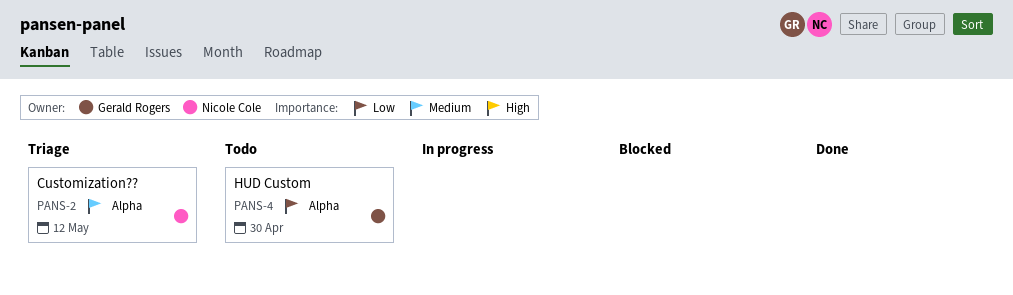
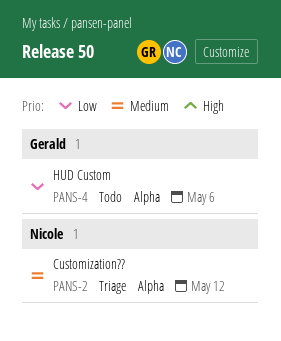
PANS-4, due: Apr 30 -> May 6

